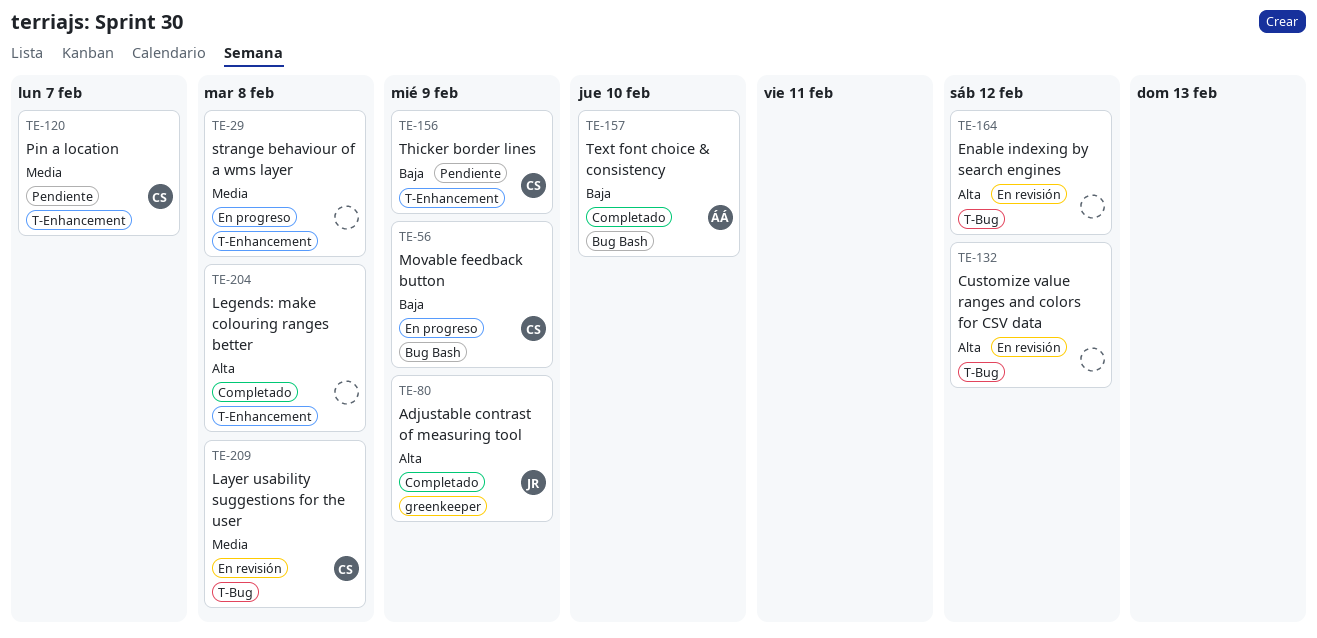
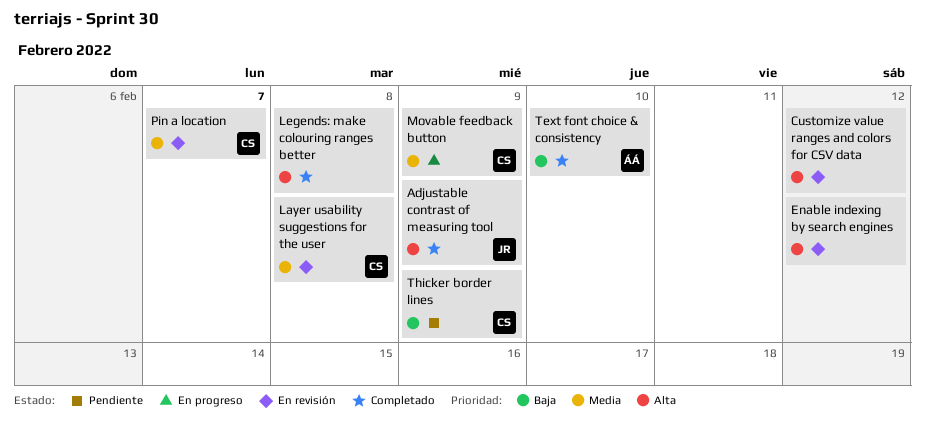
Movable feedback button, priority: Baja -> Media
Pin a location, status: Pendiente -> En revisión
strange behaviour of a wms layer: present -> none

